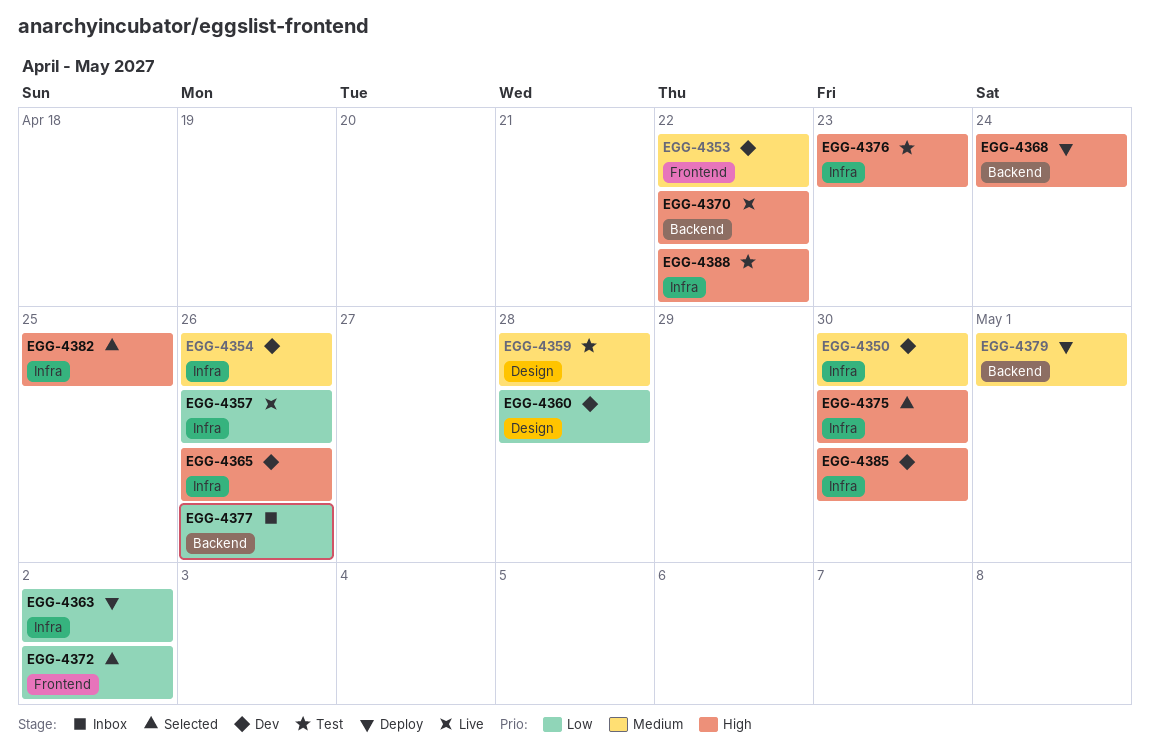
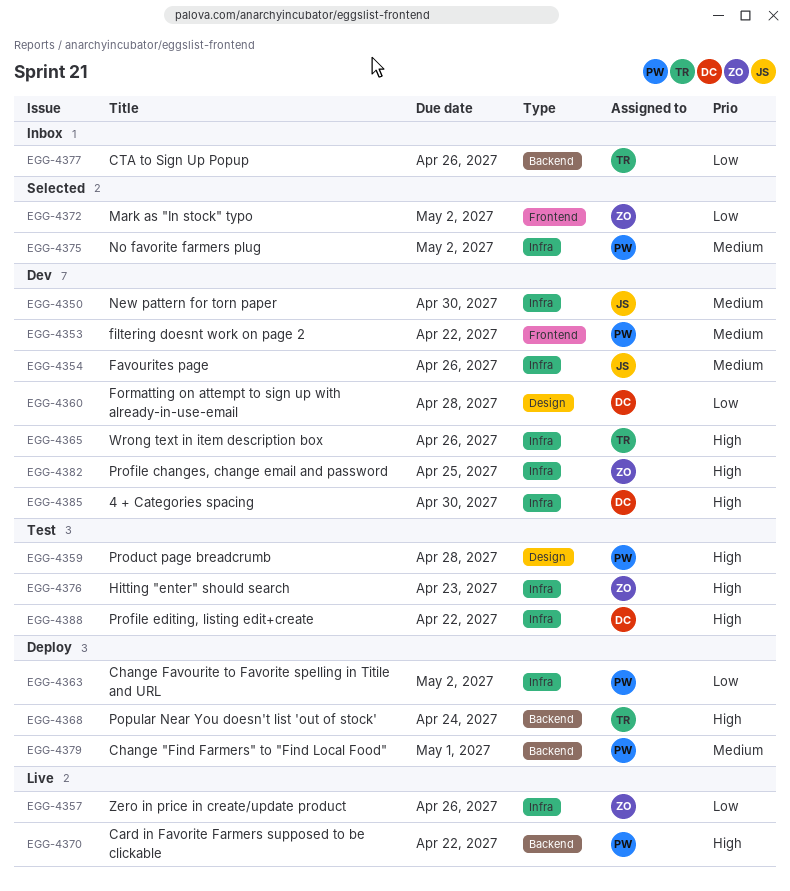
EGG-4359, priority: Medium -> High
EGG-4375, priority: High -> Medium
EGG-4375, due: Apr 30 -> May 2
EGG-4382, status: Selected -> Dev

